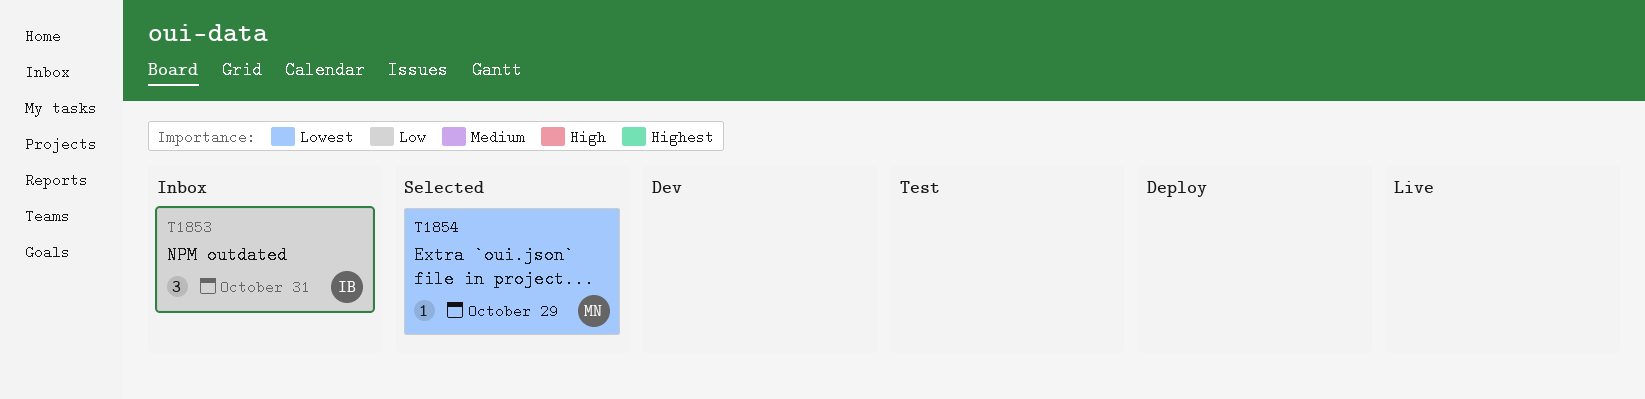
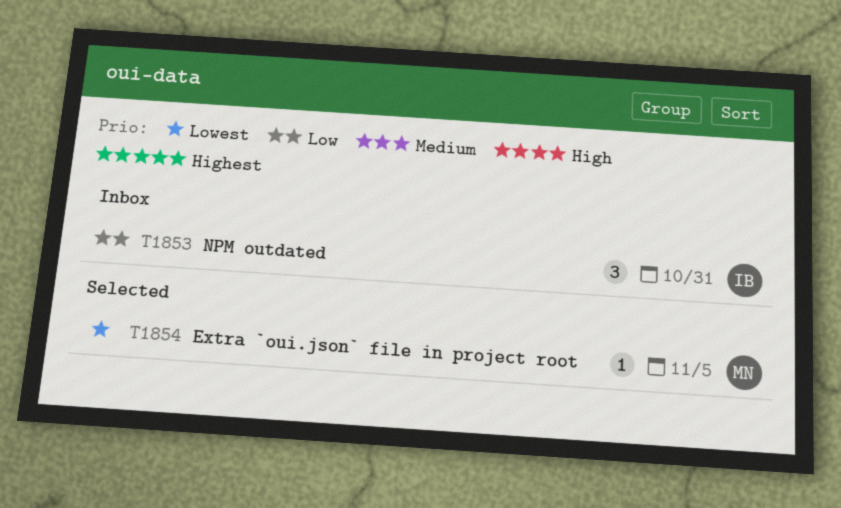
T1854, due: Oct 29 -> Nov 5

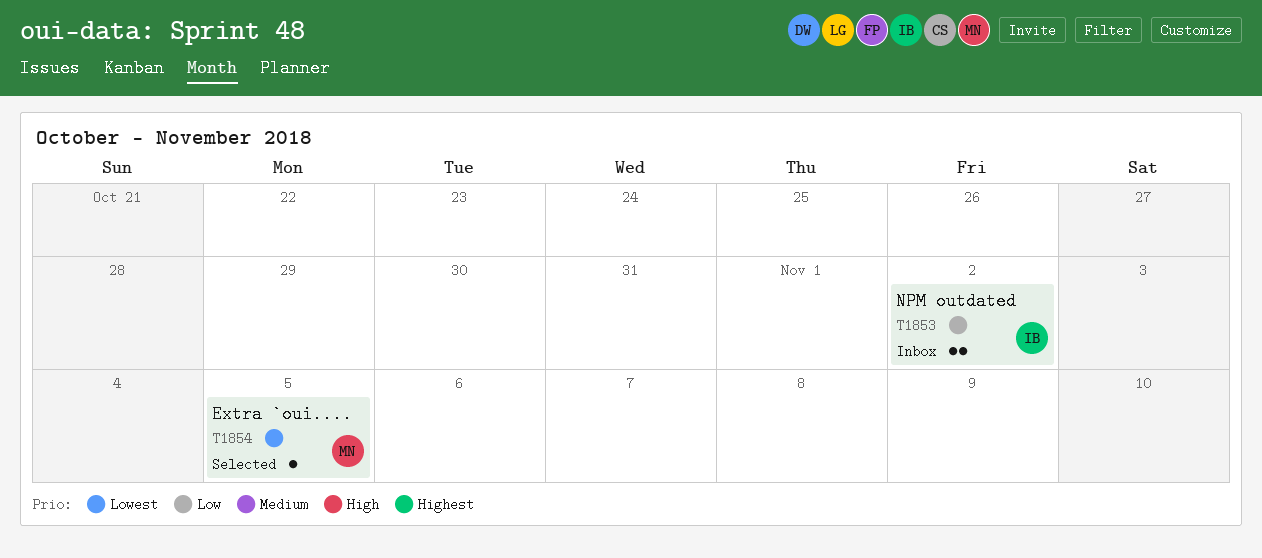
T1853, estimate: 3 -> 2
T1853, due: Oct 31 -> Nov 2

